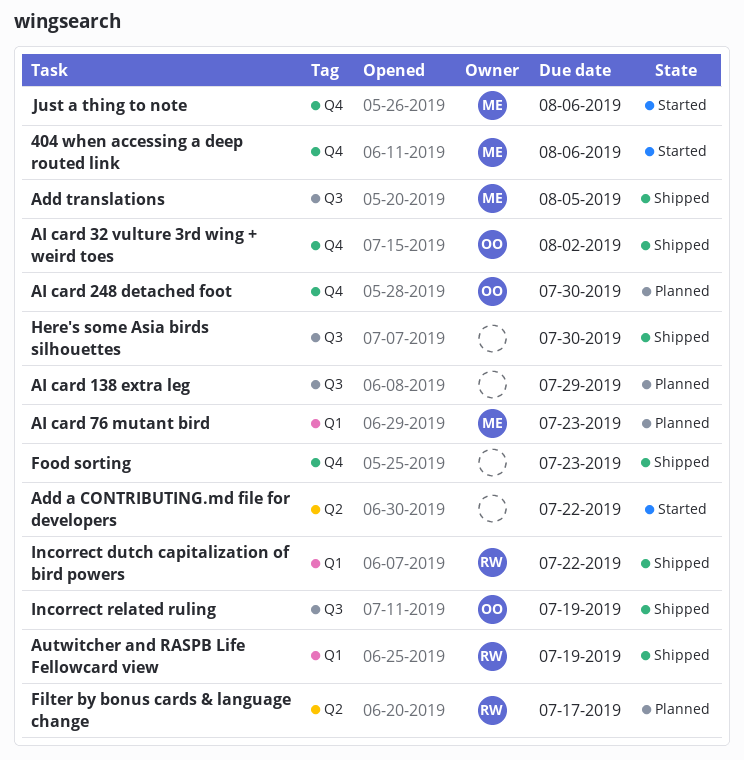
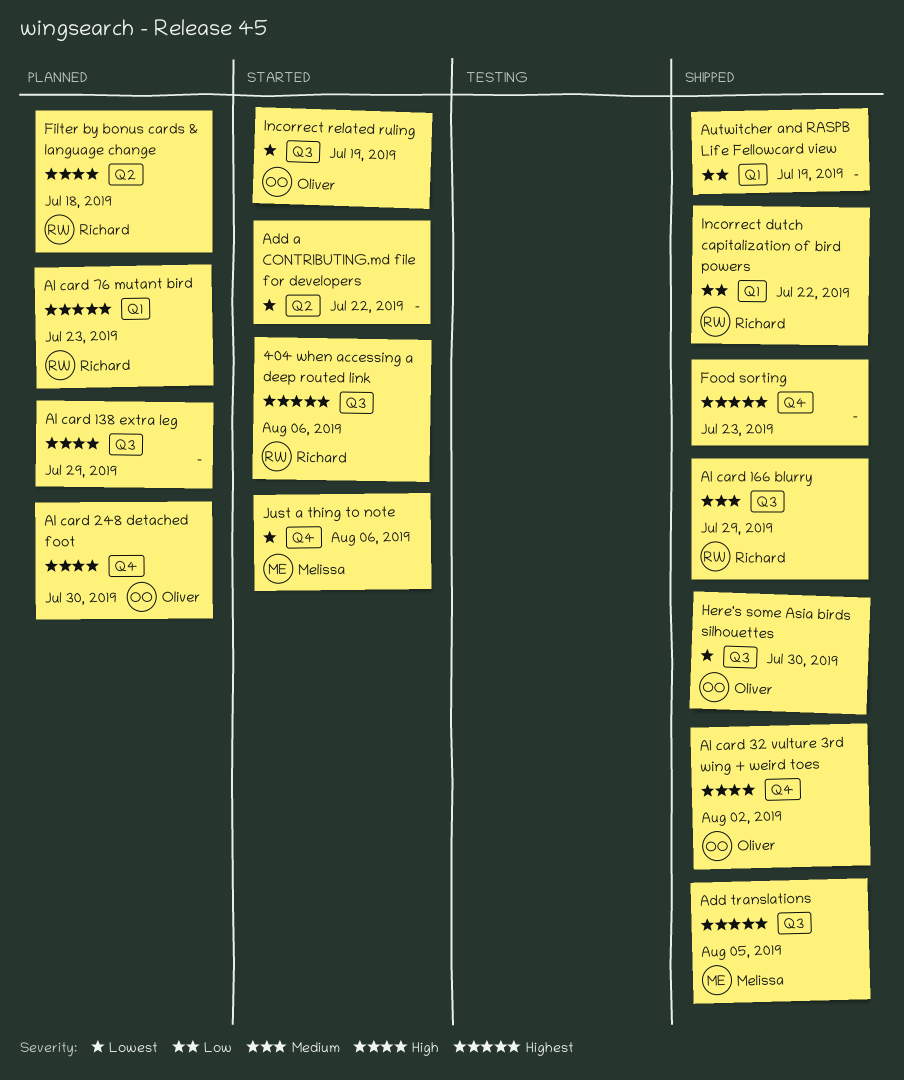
404 when accessing a deep routed link, owner: Melissa -> Richard
404 when accessing a deep routed link, label: Q4 -> Q3
AI card 166 blurry: none -> present
AI card 76 mutant bird, owner: Melissa -> Richard
Autwitcher and RASPB Life Fellowcard view, owner: Richard -> none
Filter by bonus cards & language change, due: Jul 17 -> Jul 18
Here's some Asia birds silhouettes, owner: none -> Oliver
Incorrect related ruling, status: Shipped -> Started

